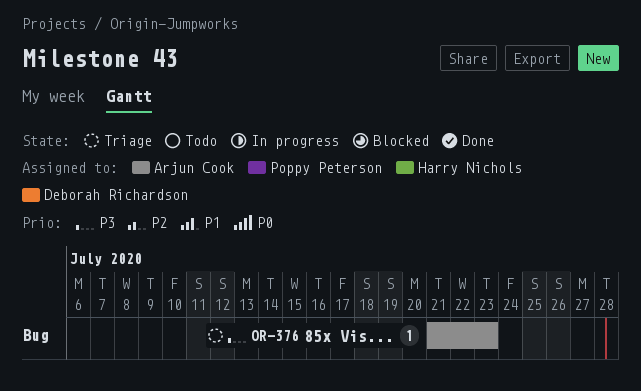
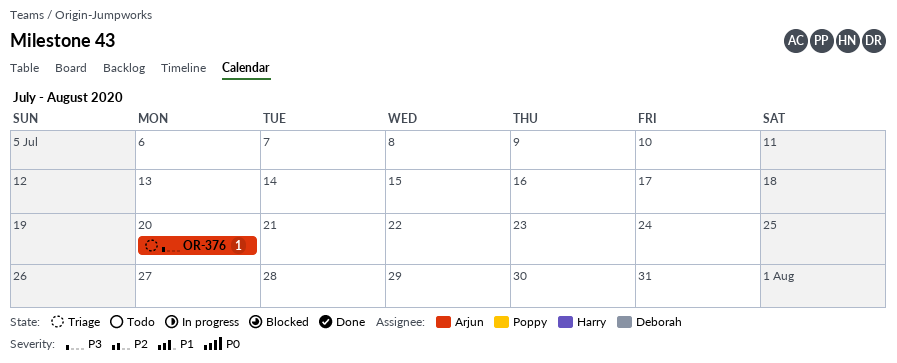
OR-376, start: Jul 21 -> Jul 20
OR-376, due: Jul 23 -> Jul 20

